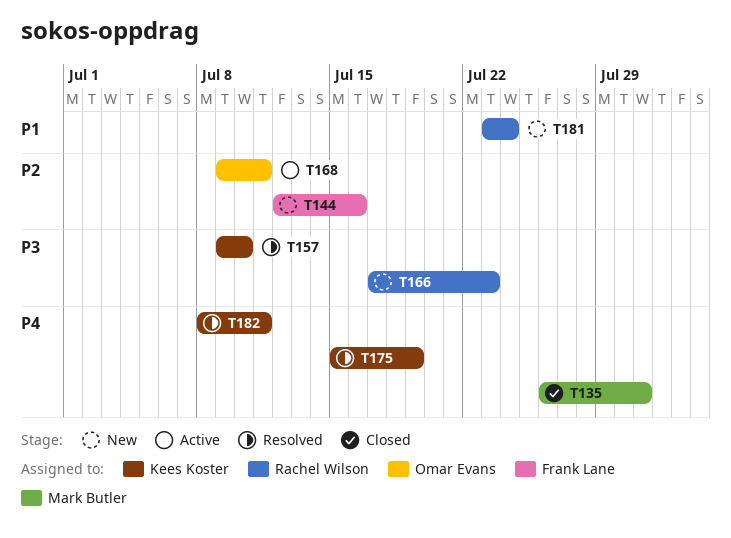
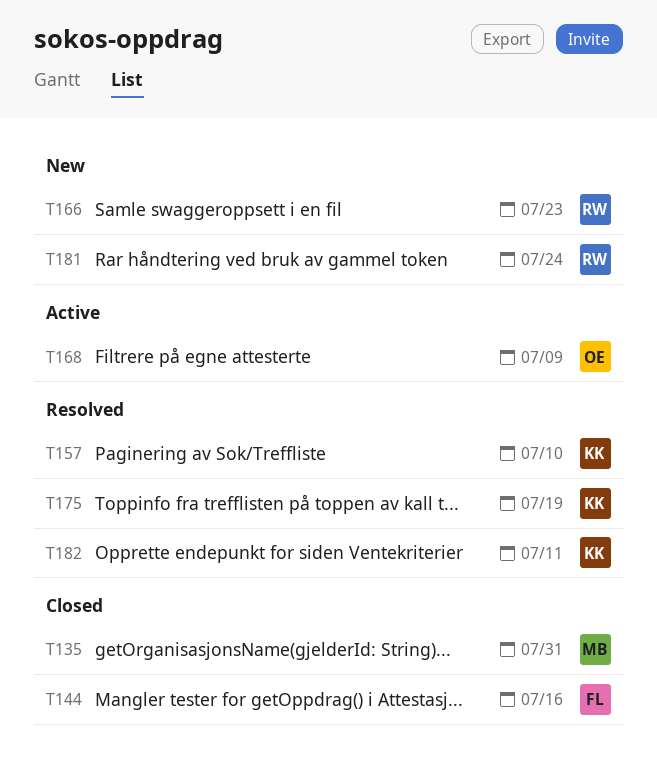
T144, status: New -> Closed
T168, due: Jul 11 -> Jul 9

